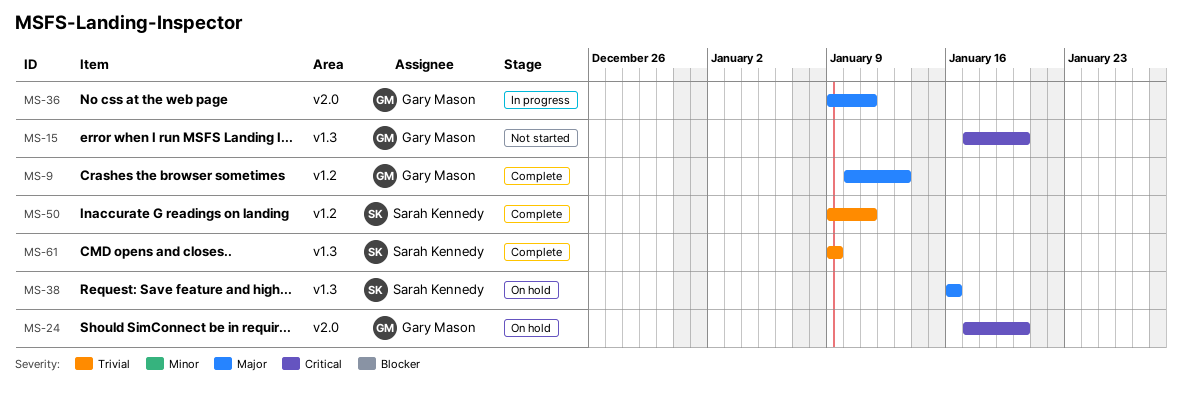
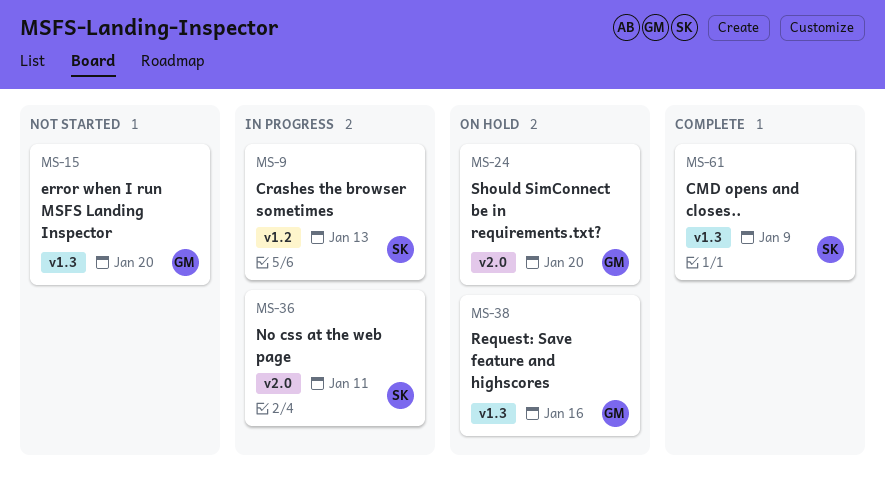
MS-9, status: Complete -> In progress
MS-9, owner: Gary Mason -> Sarah Kennedy
MS-36, owner: Gary Mason -> Sarah Kennedy
MS-38, owner: Sarah Kennedy -> Gary Mason
MS-50: present -> none

